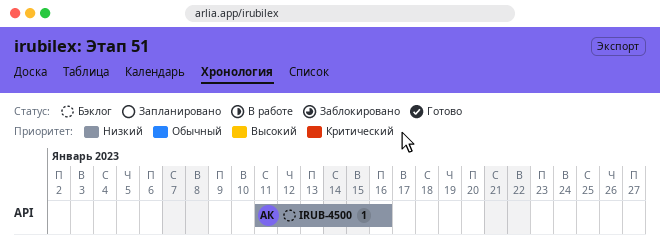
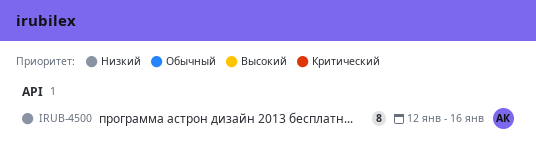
IRUB-4500, estimate: 1 -> 8
IRUB-4500, start: Jan 11 -> Jan 12

